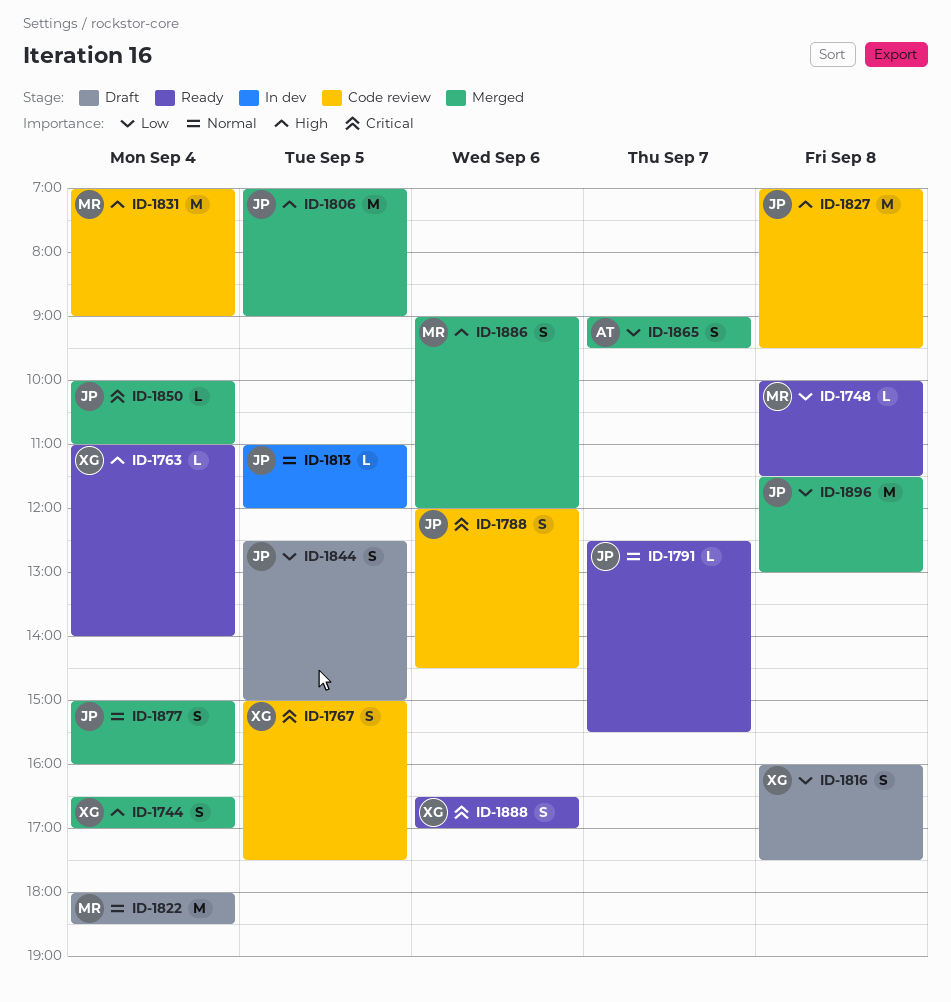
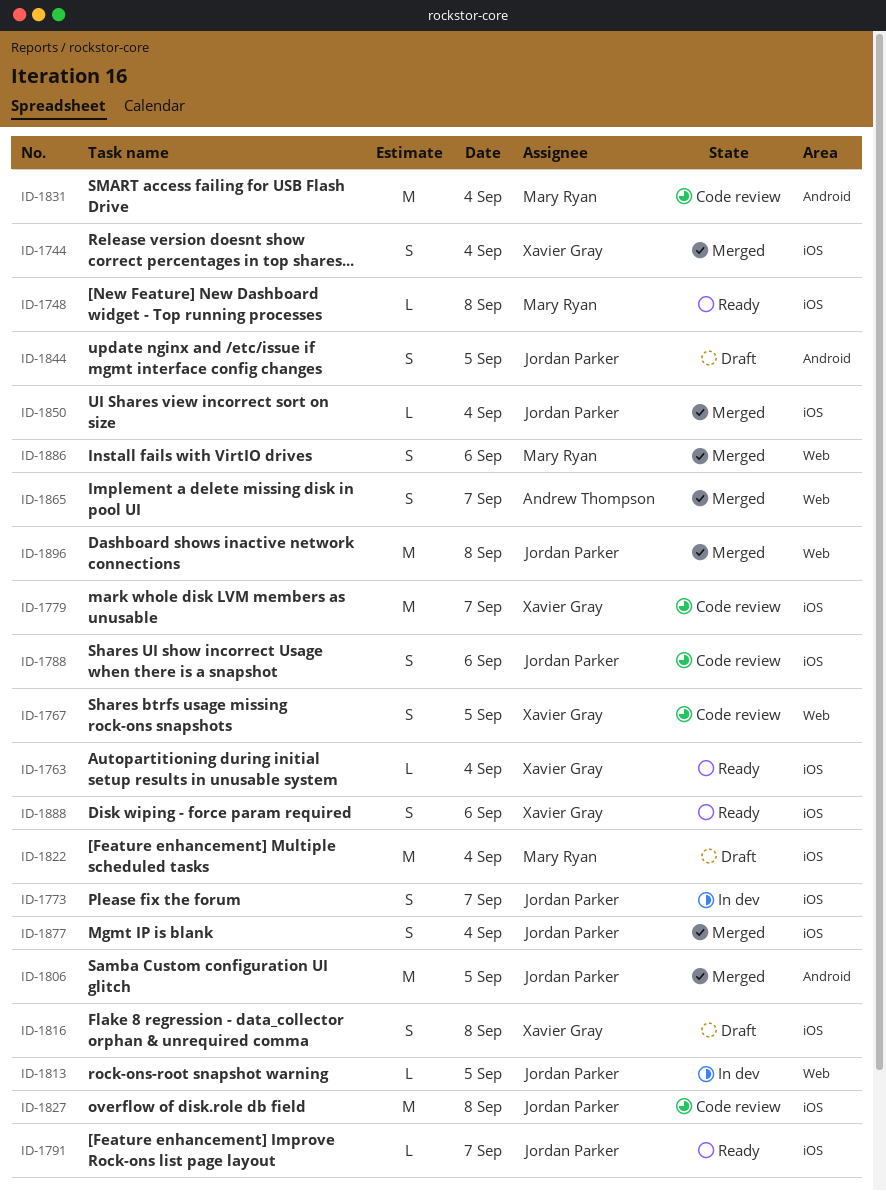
ID-1773: none -> present
ID-1779: none -> present

